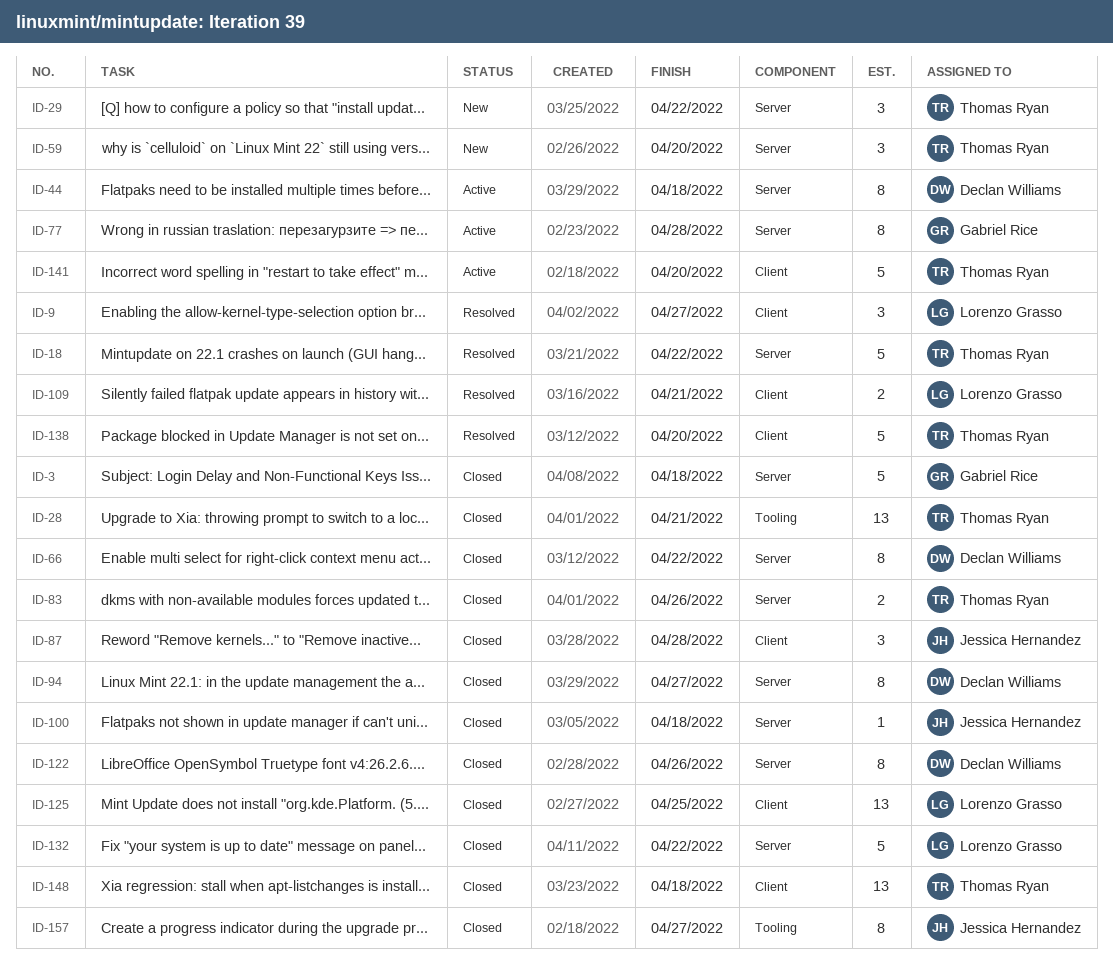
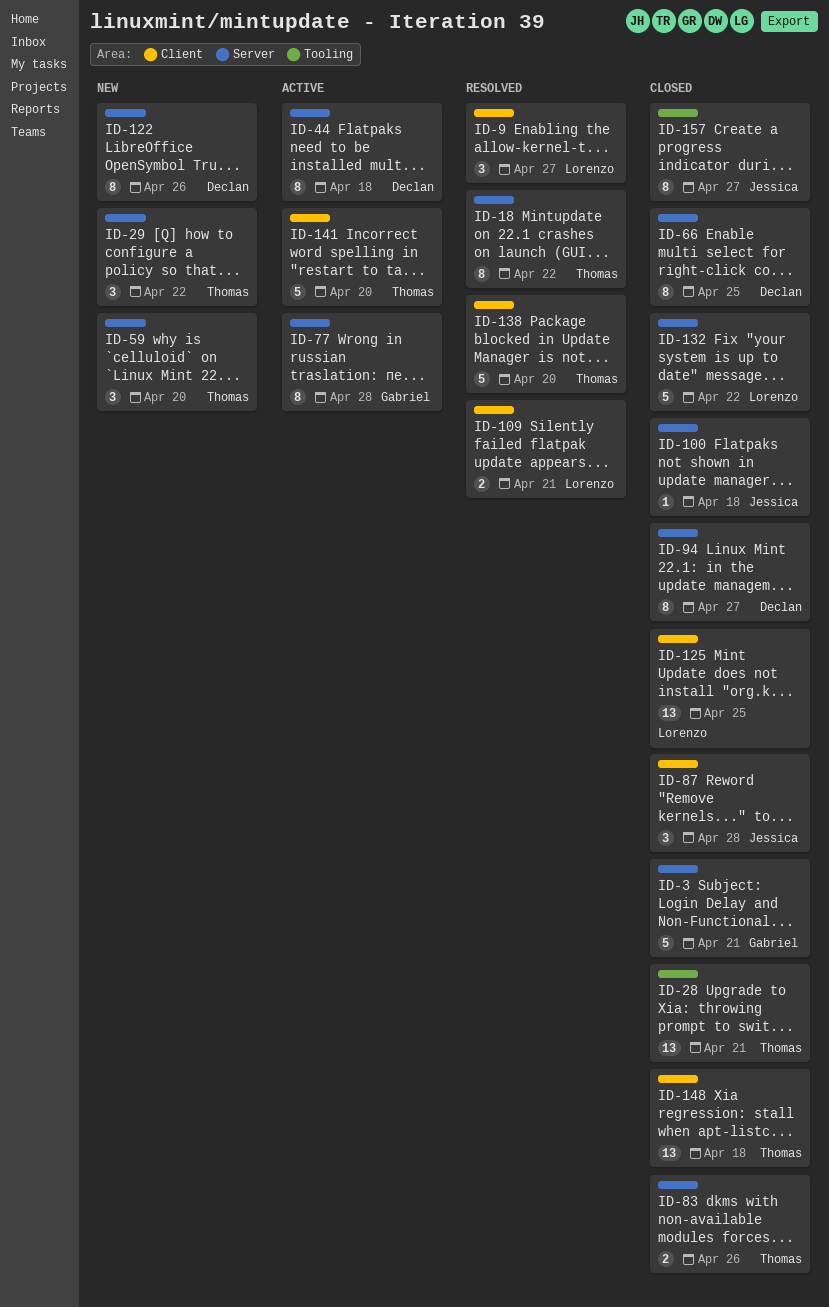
ID-3, due: Apr 18 -> Apr 21
ID-18, estimate: 5 -> 8
ID-66, due: Apr 22 -> Apr 25
ID-122, status: Closed -> New

